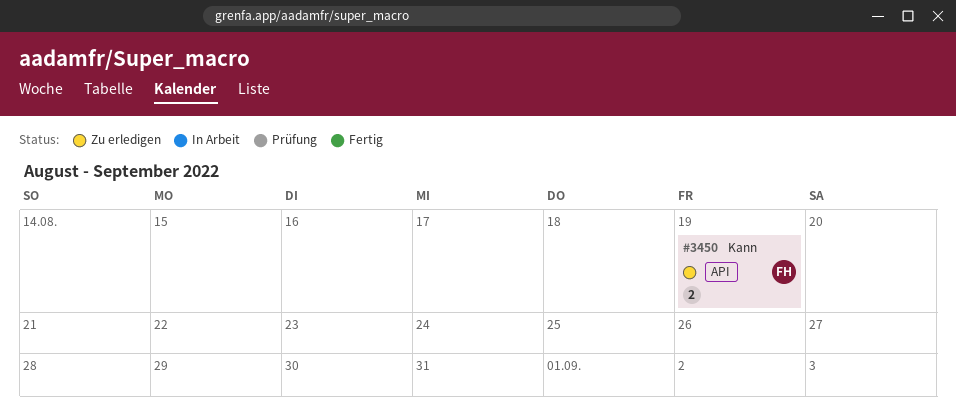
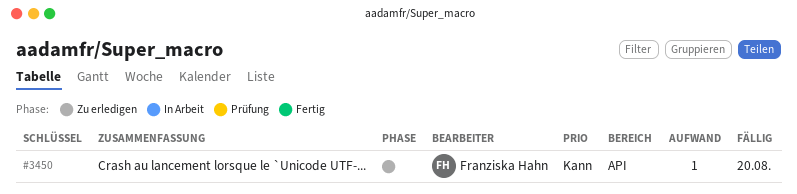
#3450, estimate: 2 -> 1
#3450, due: Aug 19 -> Aug 20

